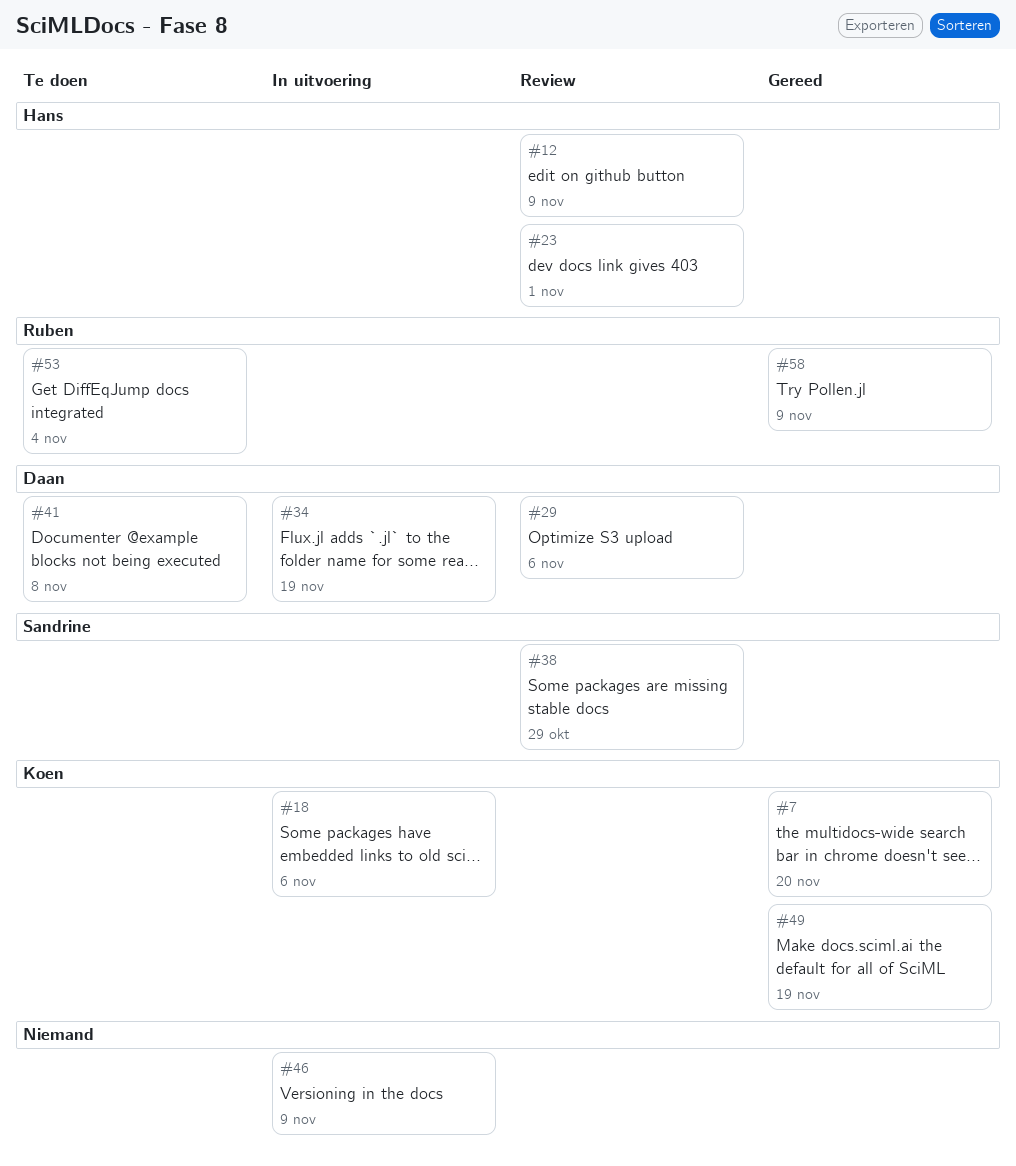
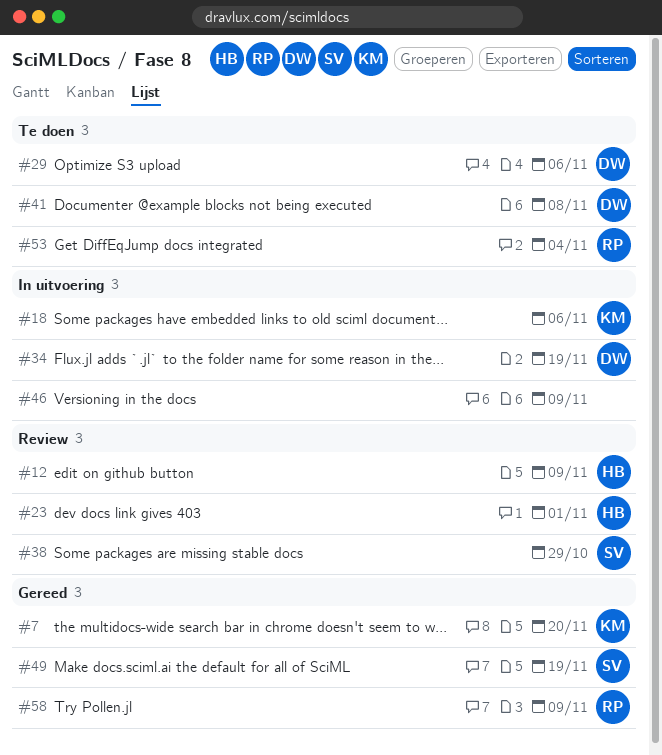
#29, status: Review -> Te doen
#49, owner: Koen -> Sandrine

